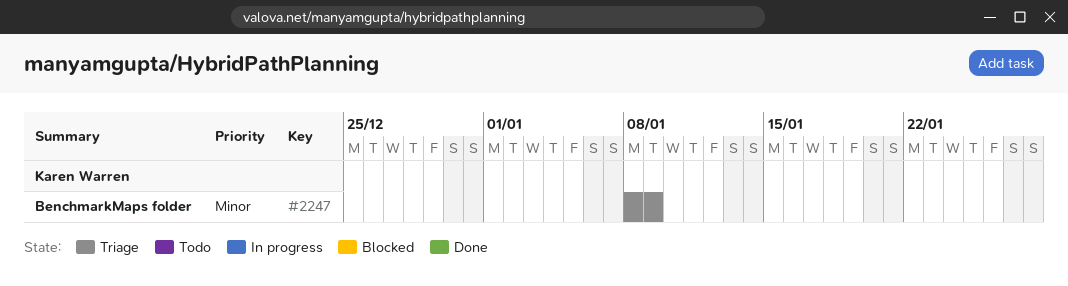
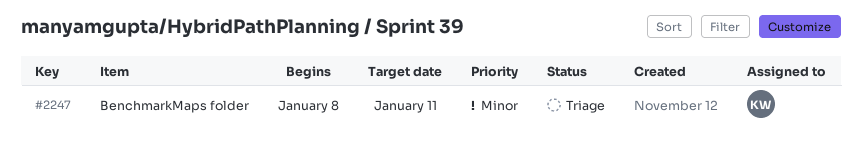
#2247, due: Jan 9 -> Jan 11

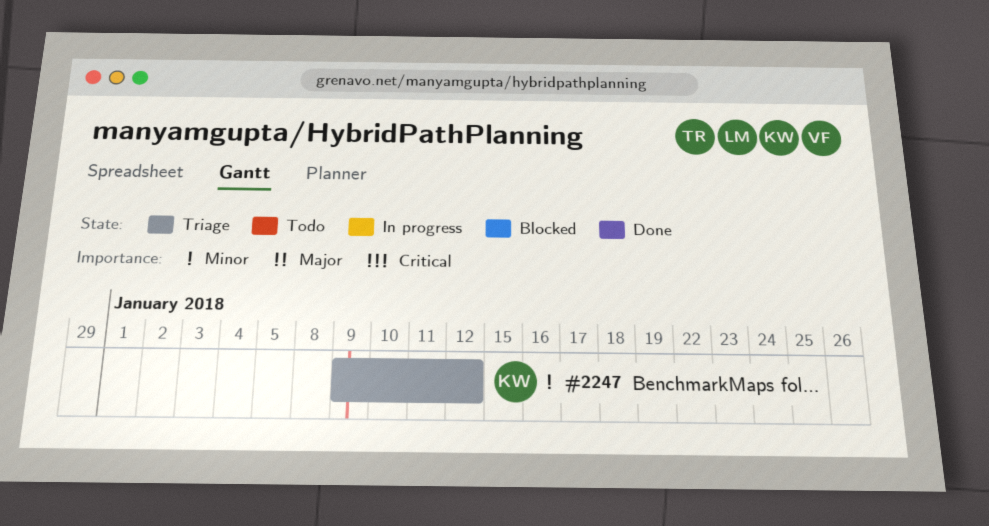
#2247, start: Jan 8 -> Jan 9
#2247, due: Jan 11 -> Jan 12

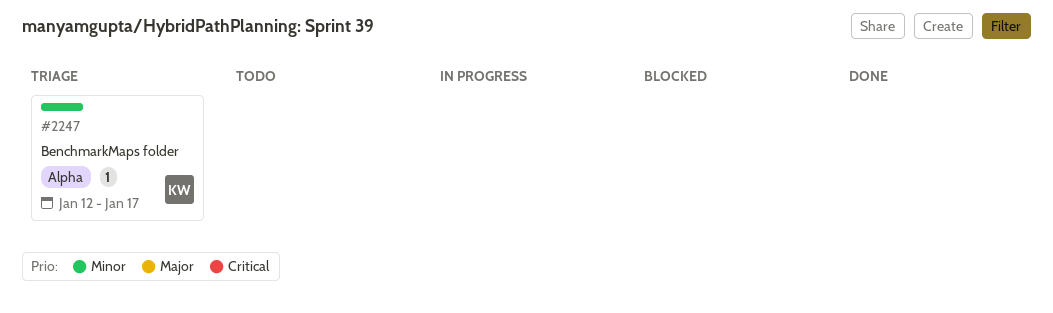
#2247, start: Jan 9 -> Jan 12
#2247, due: Jan 12 -> Jan 17

